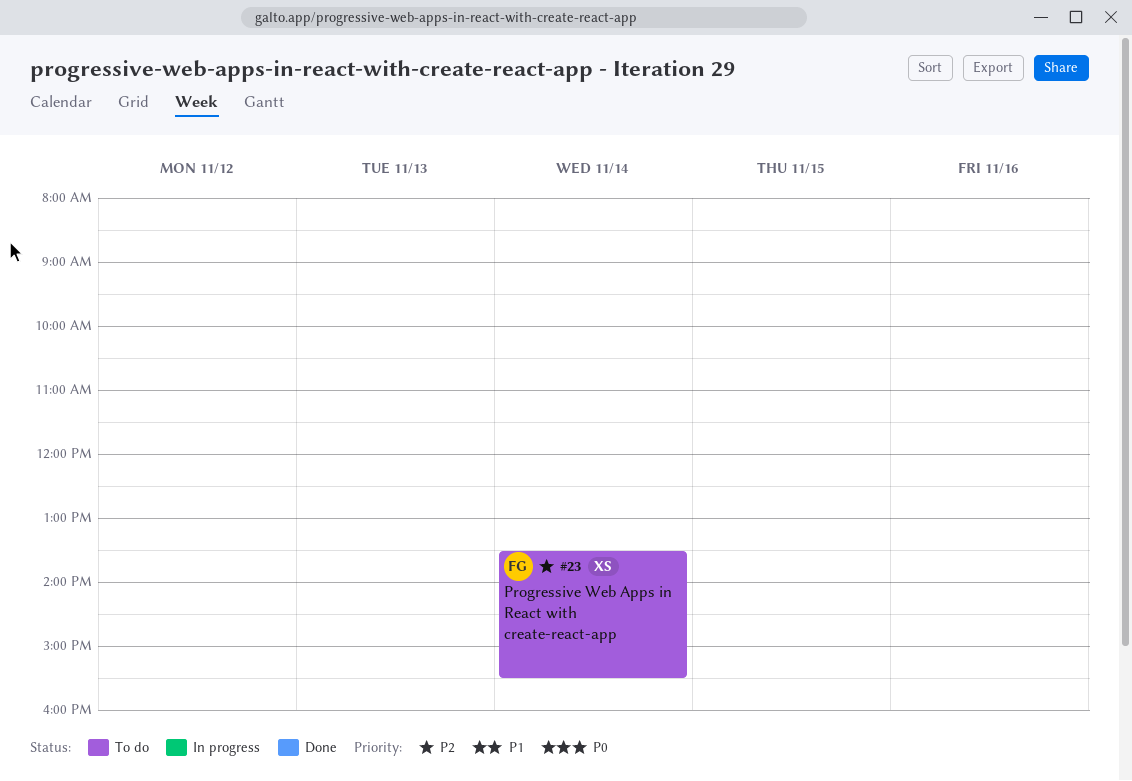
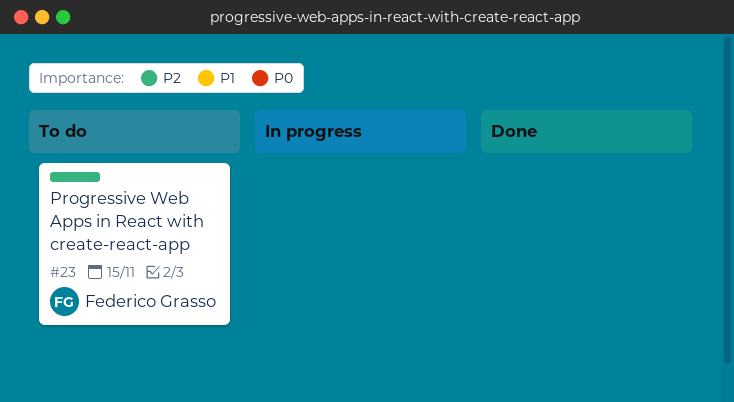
#23, day: Nov 14 -> Nov 15

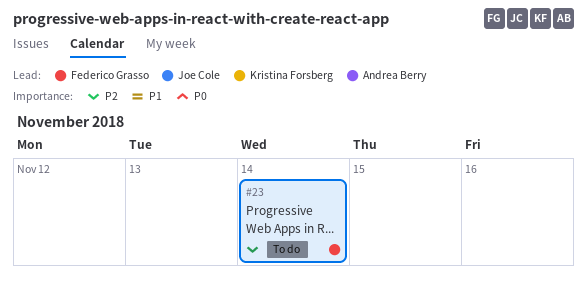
#23, day: Nov 15 -> Nov 14

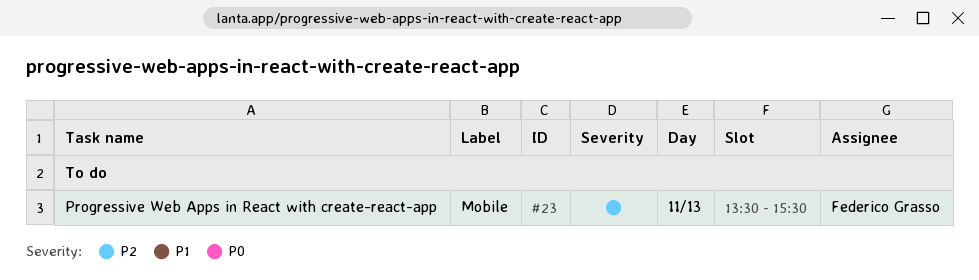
#23, day: Nov 14 -> Nov 13

